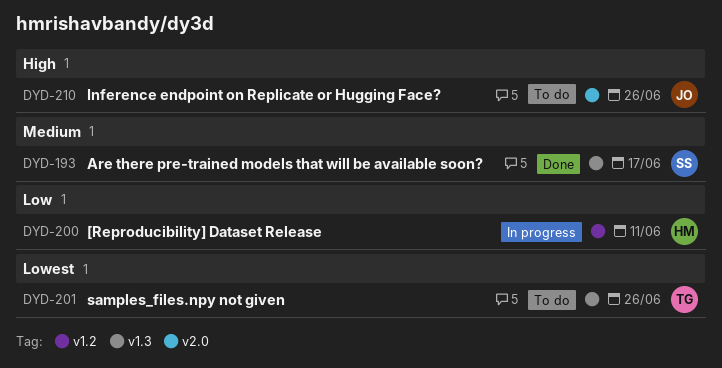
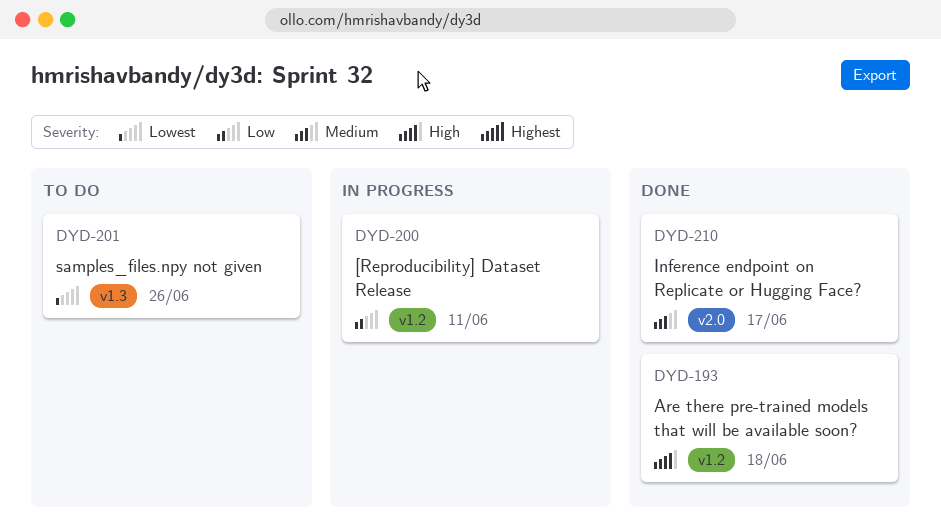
DYD-193, priority: Medium -> High
DYD-193, label: v1.3 -> v1.2
DYD-193, due: Jun 17 -> Jun 18
DYD-210, status: To do -> Done
DYD-210, priority: High -> Medium
DYD-210, due: Jun 26 -> Jun 17

